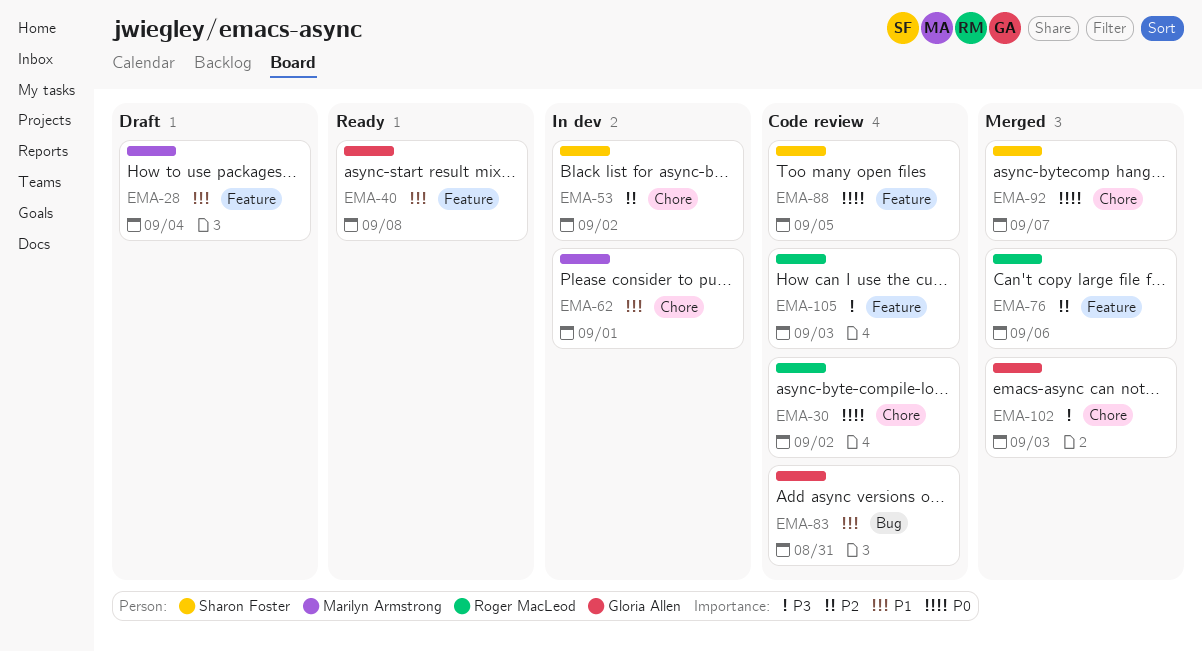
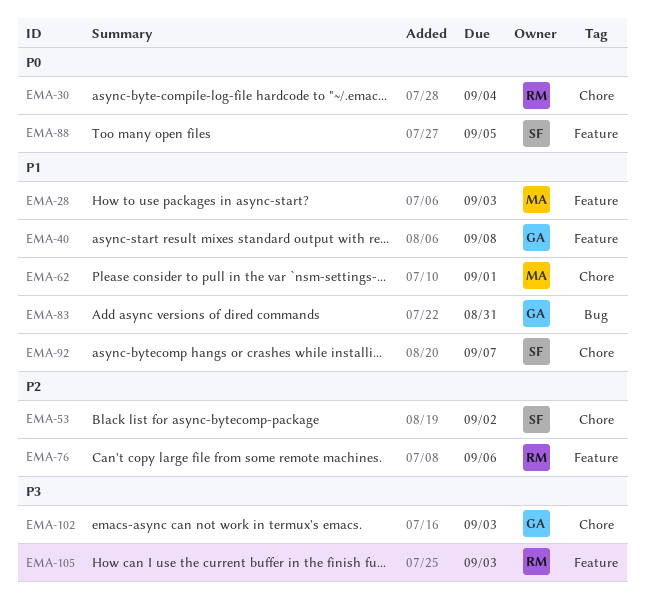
EMA-28, due: Sep 4 -> Sep 3
EMA-30, due: Sep 2 -> Sep 4
EMA-92, priority: P0 -> P1

